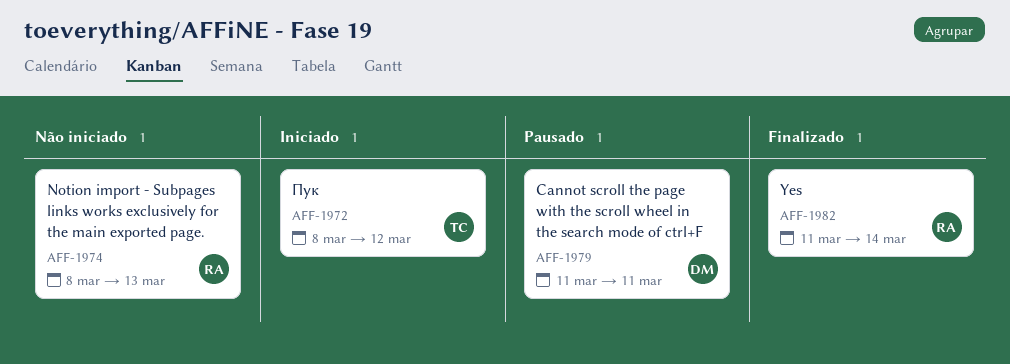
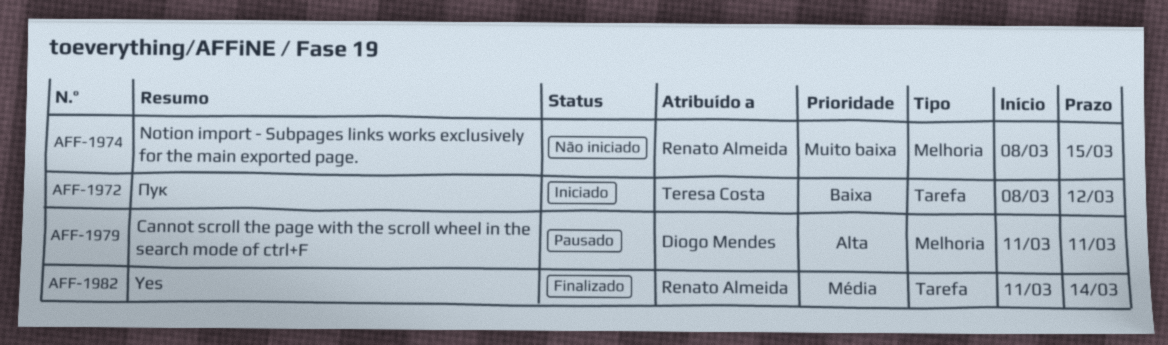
AFF-1974, due: Mar 13 -> Mar 15

